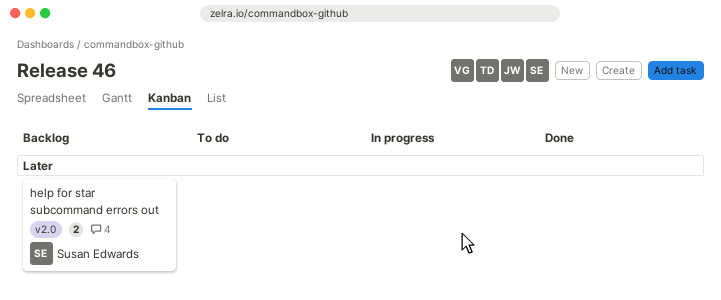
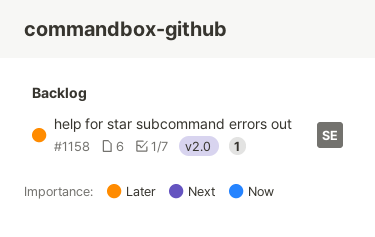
help for star subcommand errors out, estimate: 2 -> 1

